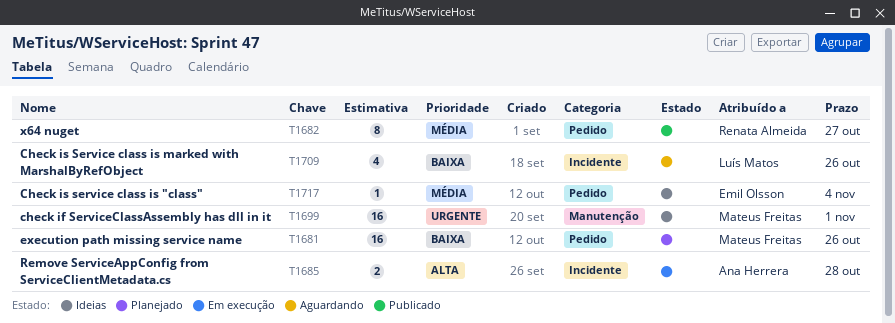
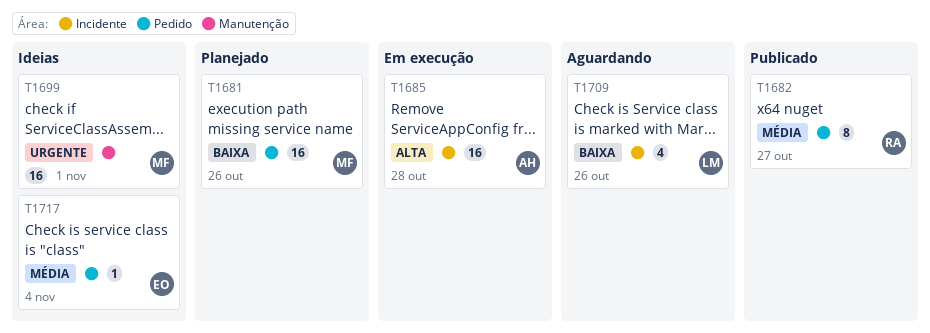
T1685, estimate: 2 -> 16

